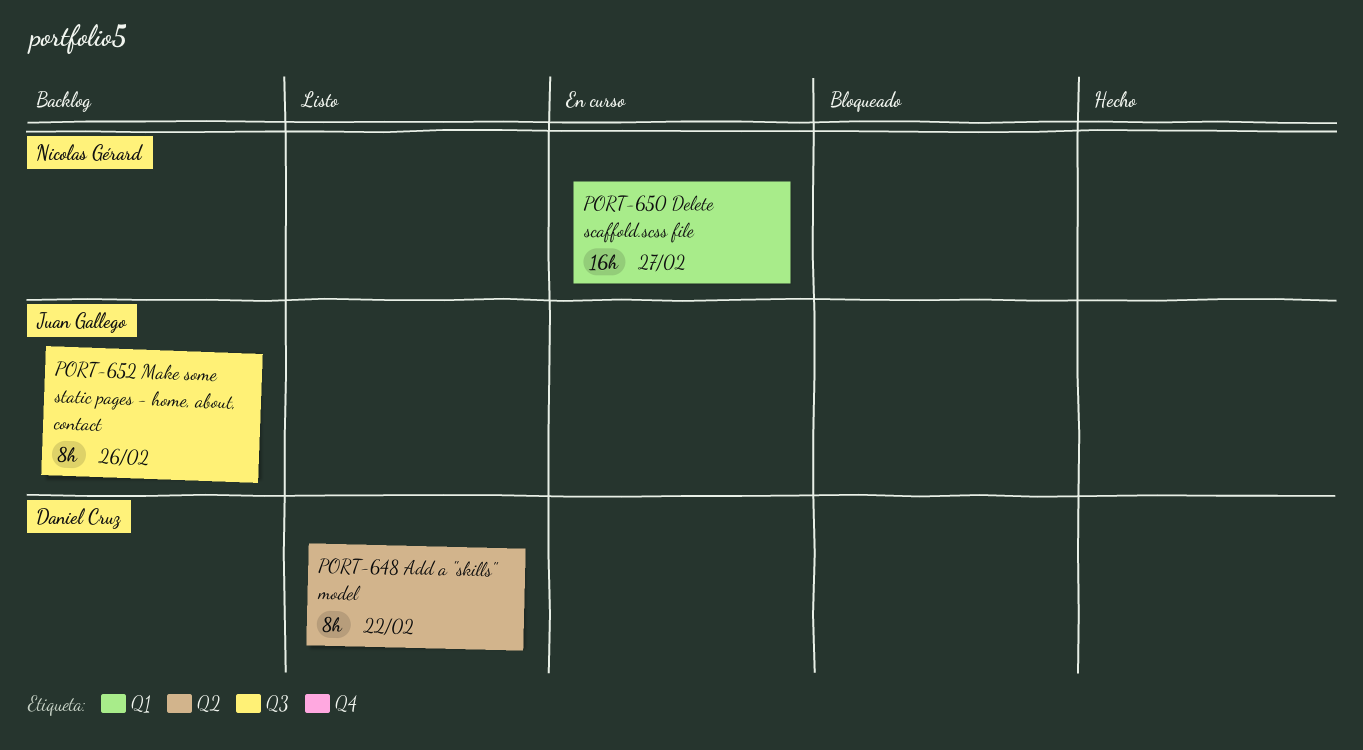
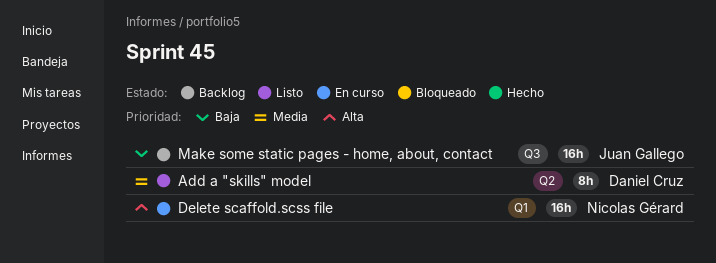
Make some static pages - home, about, contact, estimate: 8h -> 16h

